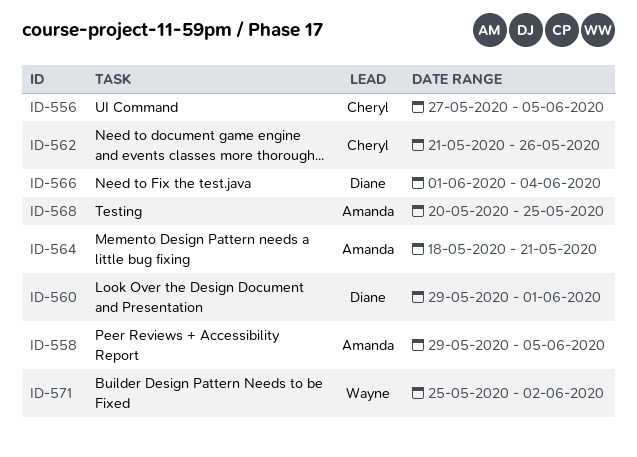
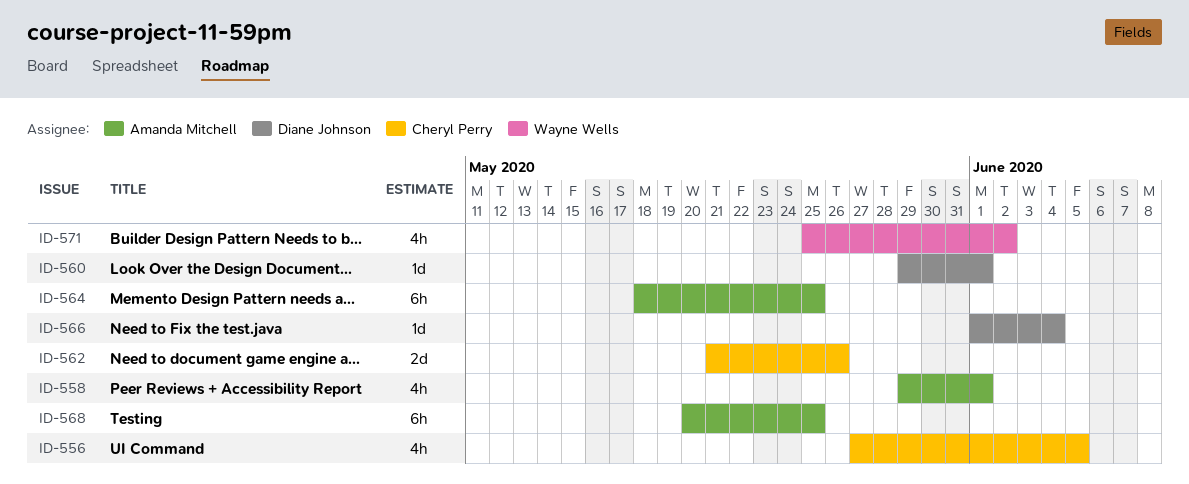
ID-558, due: Jun 5 -> Jun 1
ID-564, due: May 21 -> May 25

